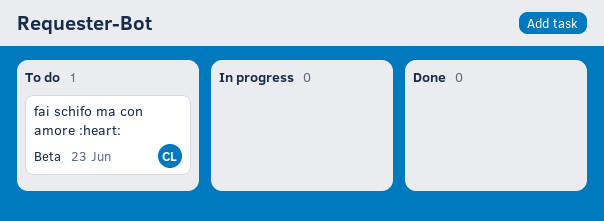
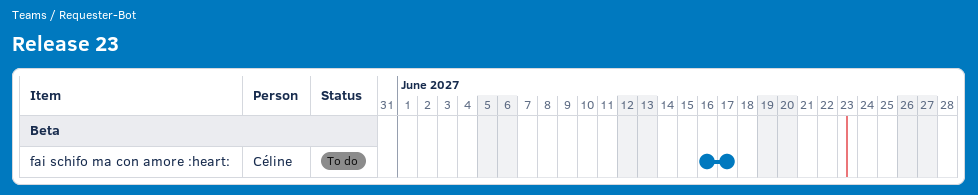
fai schifo ma con amore :heart:, due: Jun 23 -> Jun 17

